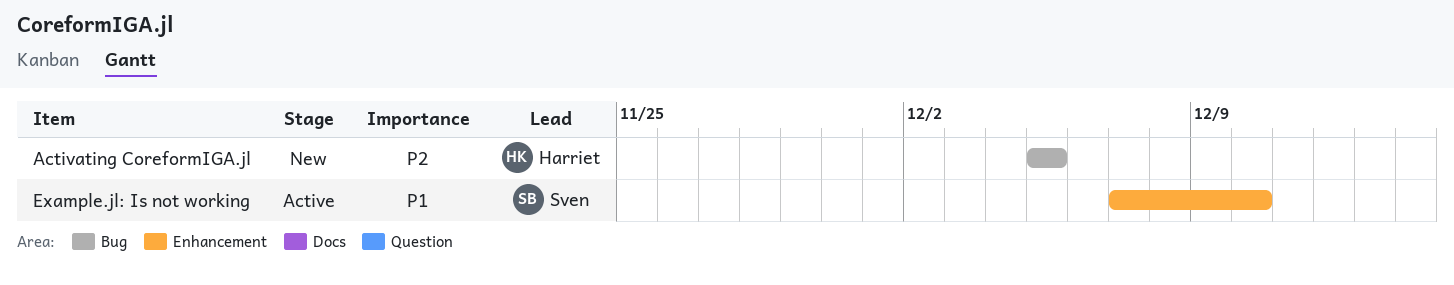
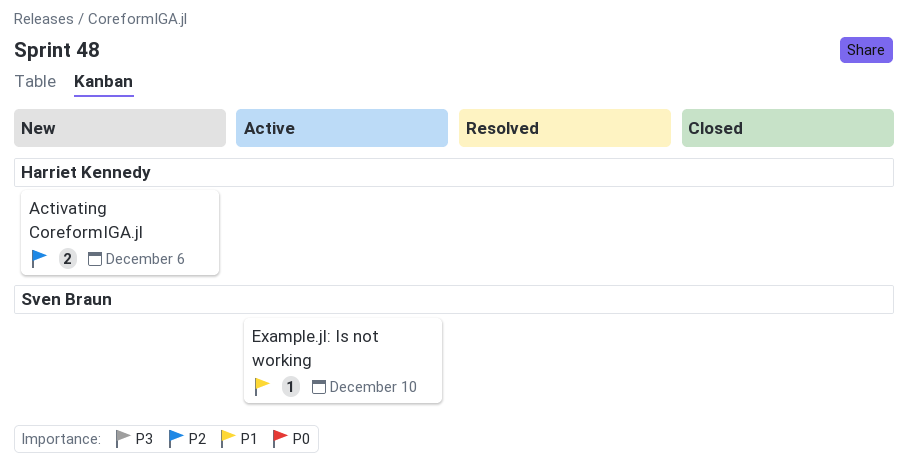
Activating CoreformIGA.jl, due: Dec 5 -> Dec 6

